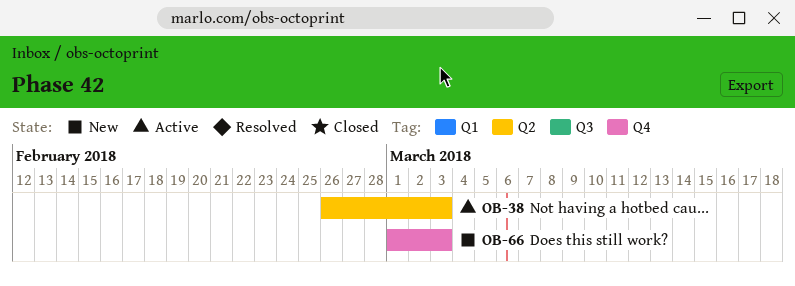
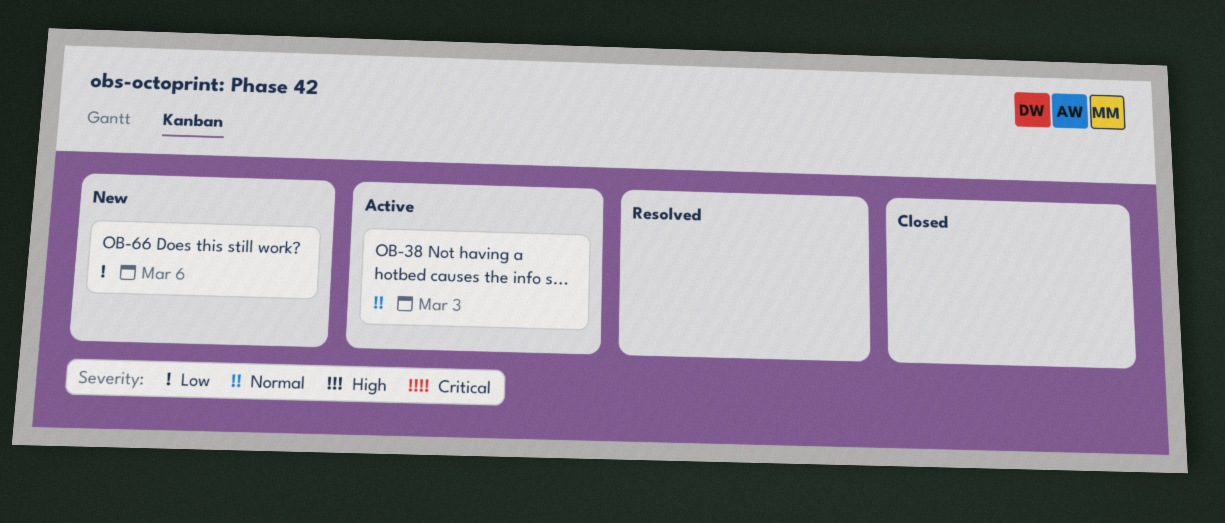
OB-66, due: Mar 3 -> Mar 6

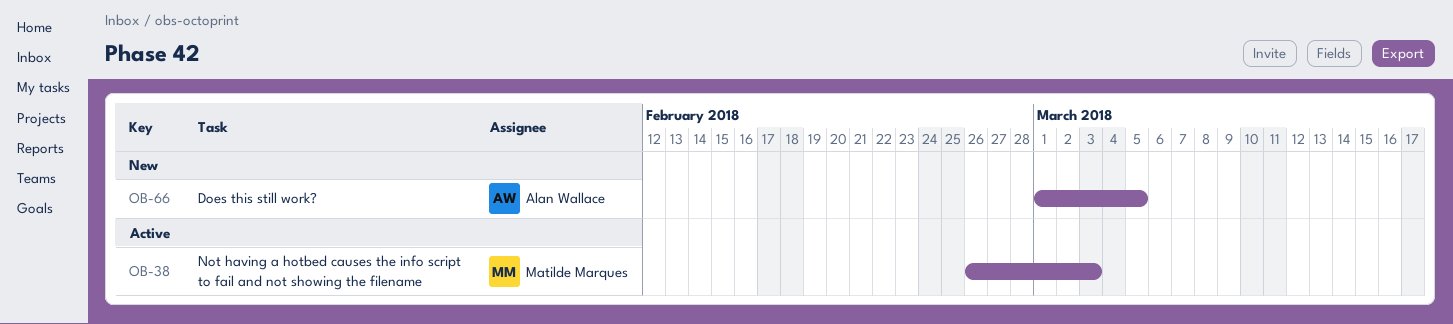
OB-66, due: Mar 6 -> Mar 5

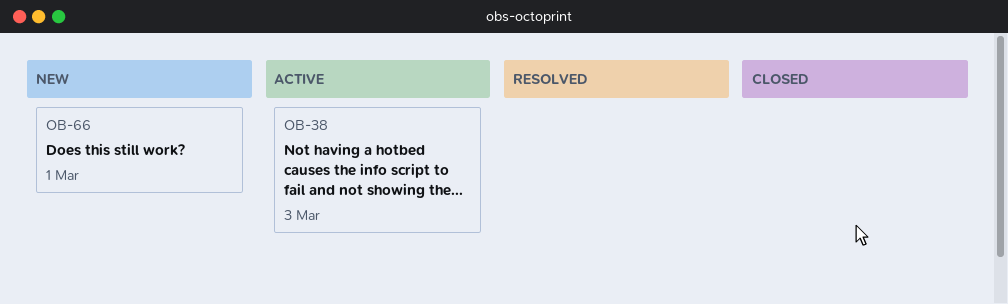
OB-66, due: Mar 5 -> Mar 1

